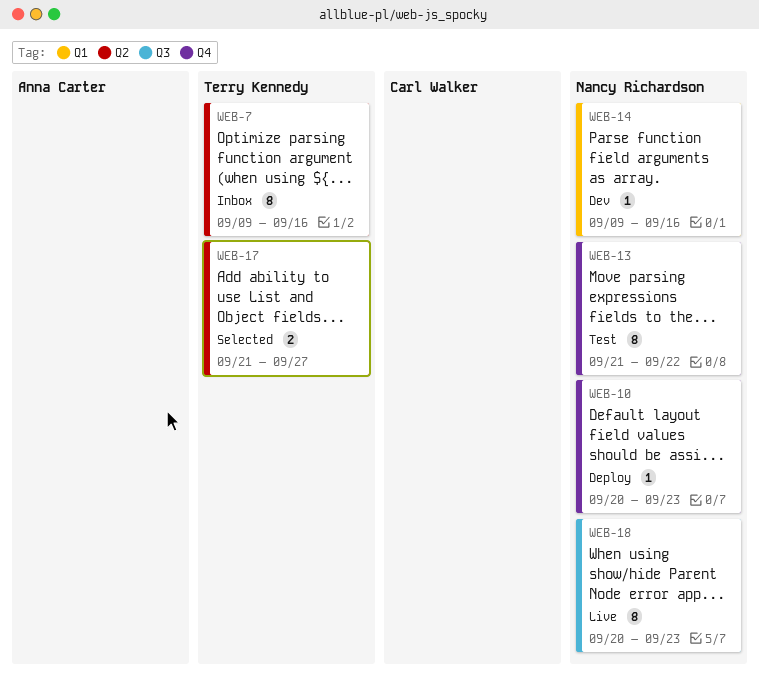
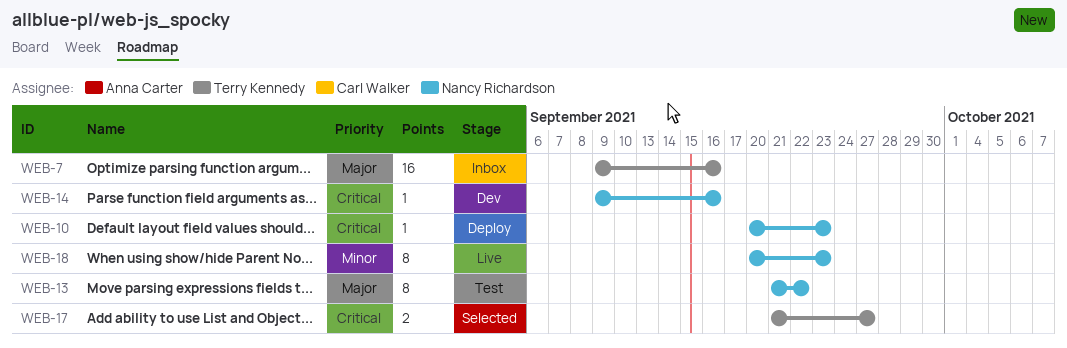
WEB-7, estimate: 8 -> 16

